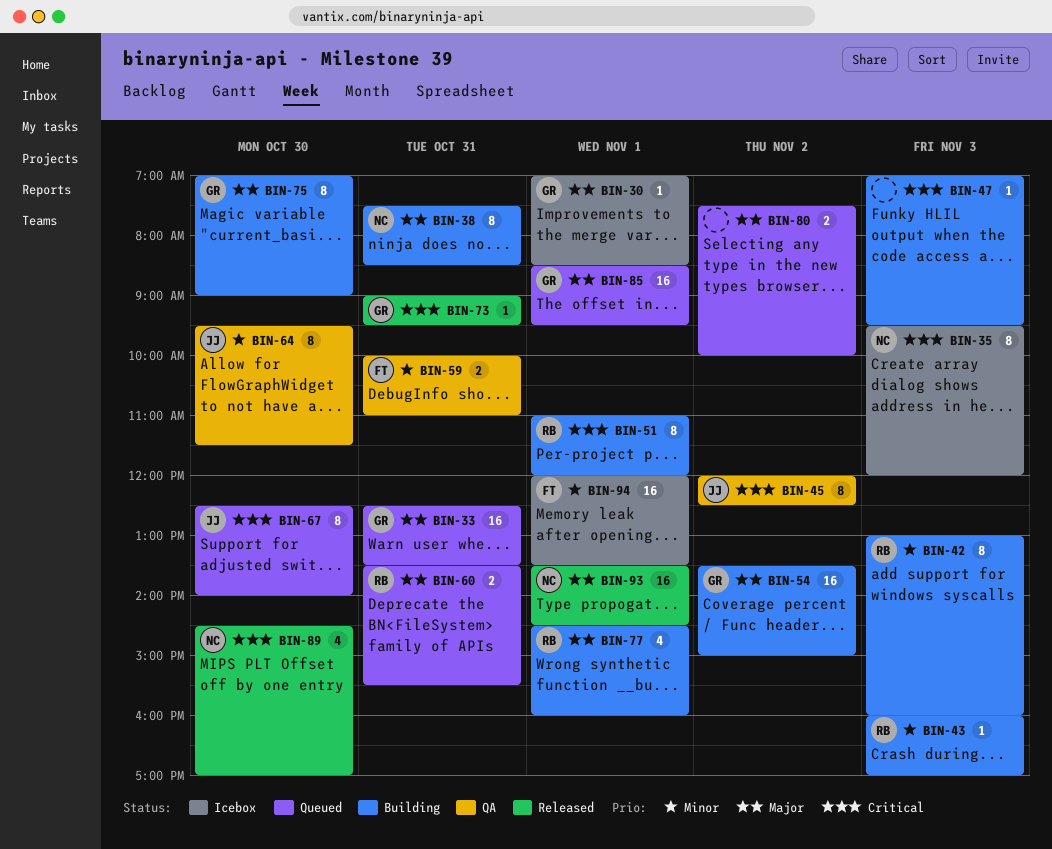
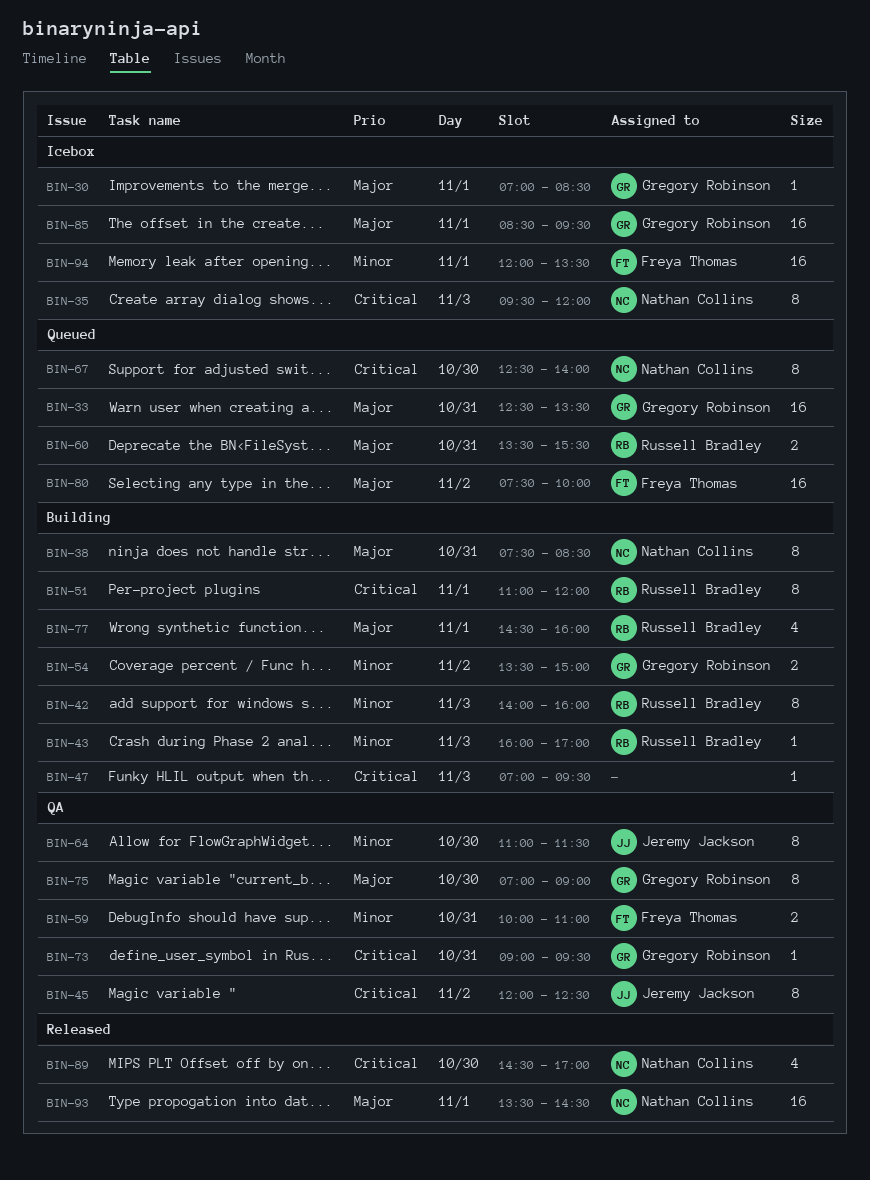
BIN-42, begins: 13:00 -> 14:00
BIN-54, priority: Major -> Minor
BIN-54, estimate: 16 -> 2
BIN-64, begins: 09:30 -> 11:00
BIN-67, owner: Jeremy Jackson -> Nathan Collins
BIN-73, status: Released -> QA
BIN-75, status: Building -> QA
BIN-80, owner: none -> Freya Thomas
BIN-80, estimate: 2 -> 16
BIN-85, status: Queued -> Icebox

